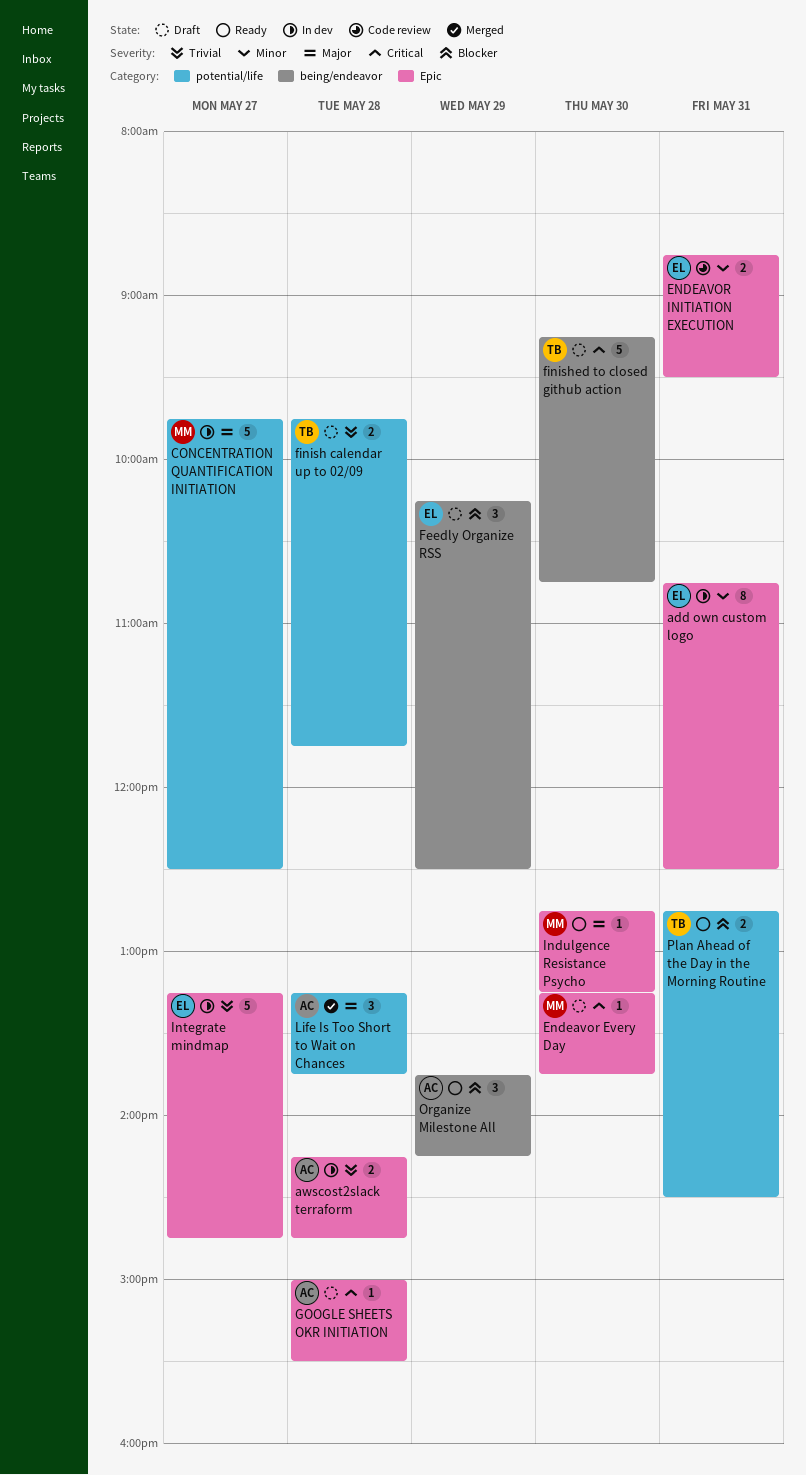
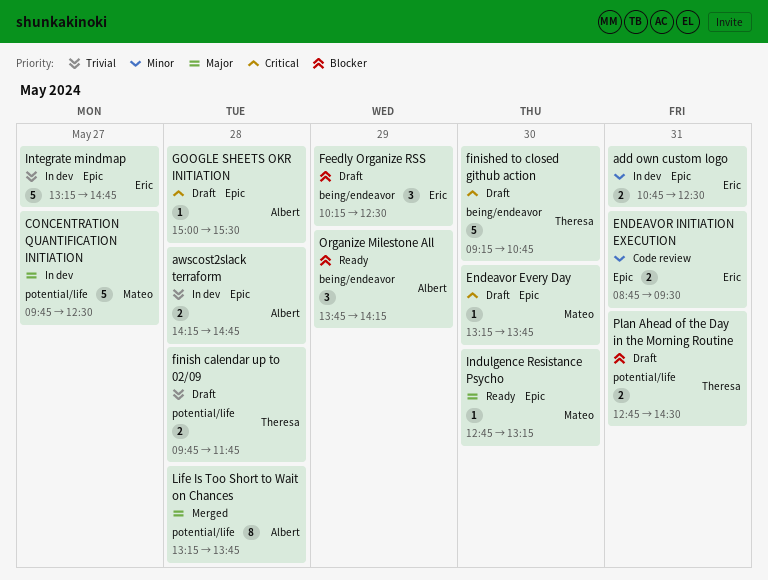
add own custom logo, estimate: 8 -> 2
Life Is Too Short to Wait on Chances, estimate: 3 -> 8
Plan Ahead of the Day in the Morning Routine, status: Ready -> Draft

